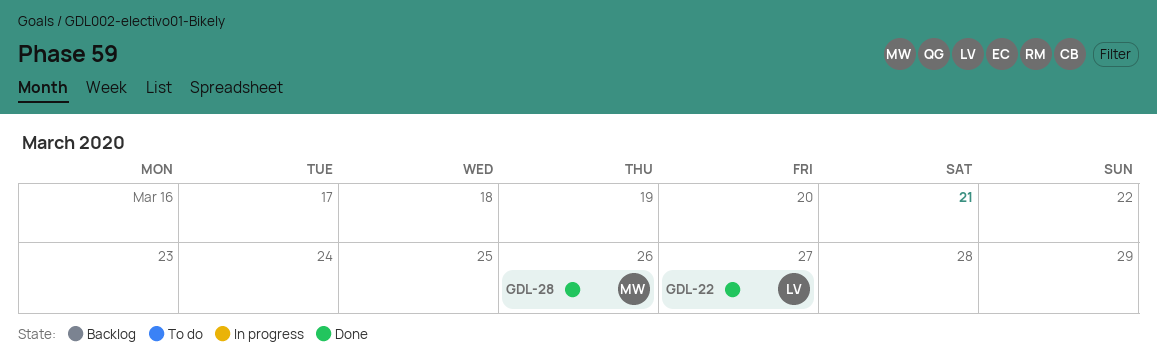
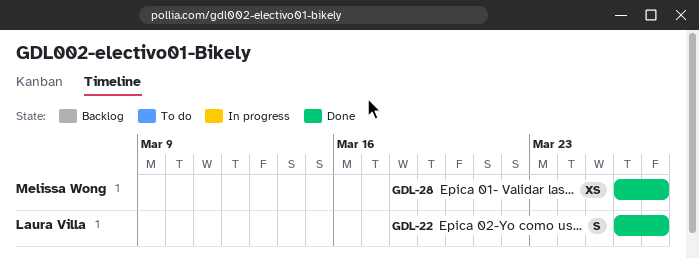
GDL-28, due: Mar 26 -> Mar 27

